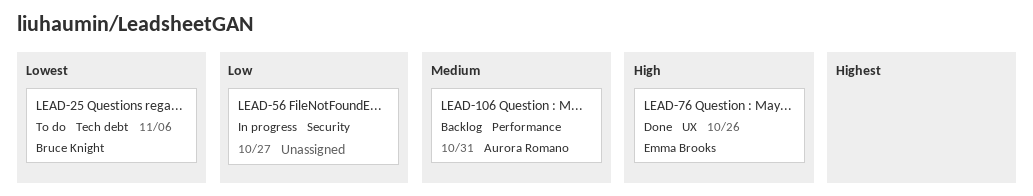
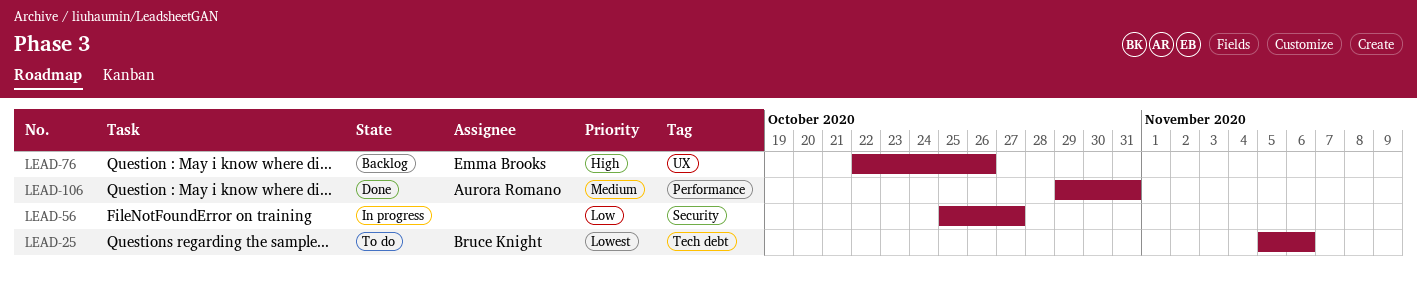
LEAD-76, status: Done -> Backlog
LEAD-106, status: Backlog -> Done

